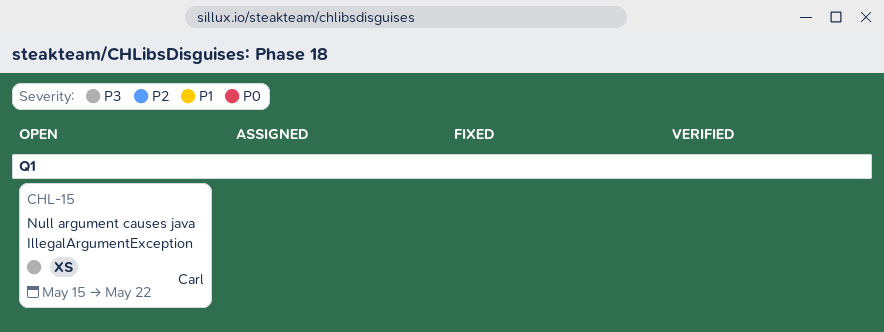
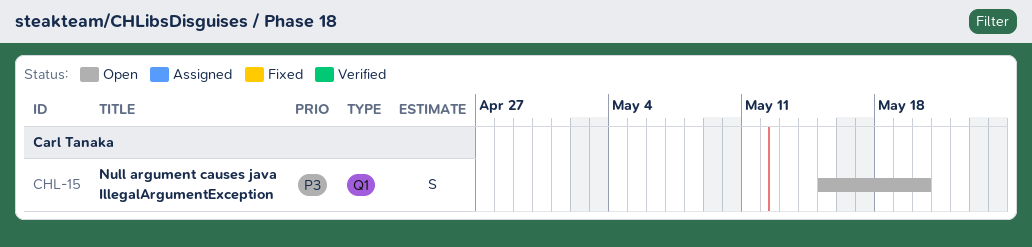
CHL-15, estimate: XS -> S
CHL-15, due: May 22 -> May 20

